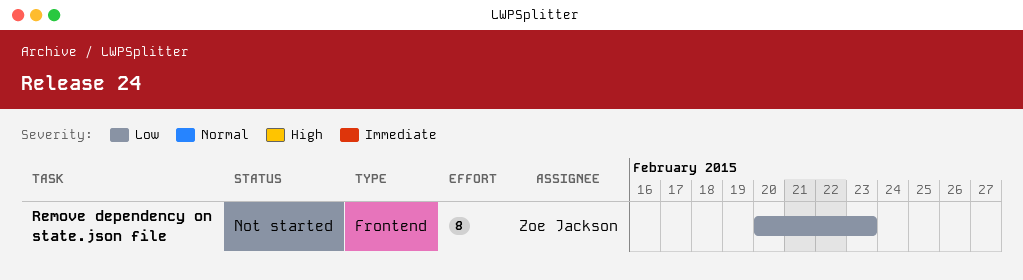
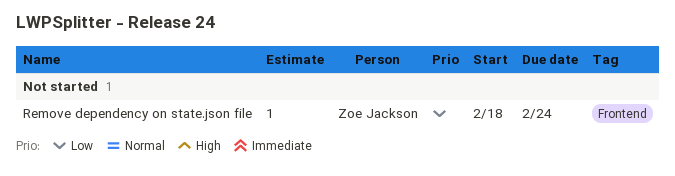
Remove dependency on state.json file, estimate: 8 -> 1
Remove dependency on state.json file, start: Feb 20 -> Feb 18
Remove dependency on state.json file, due: Feb 23 -> Feb 24

